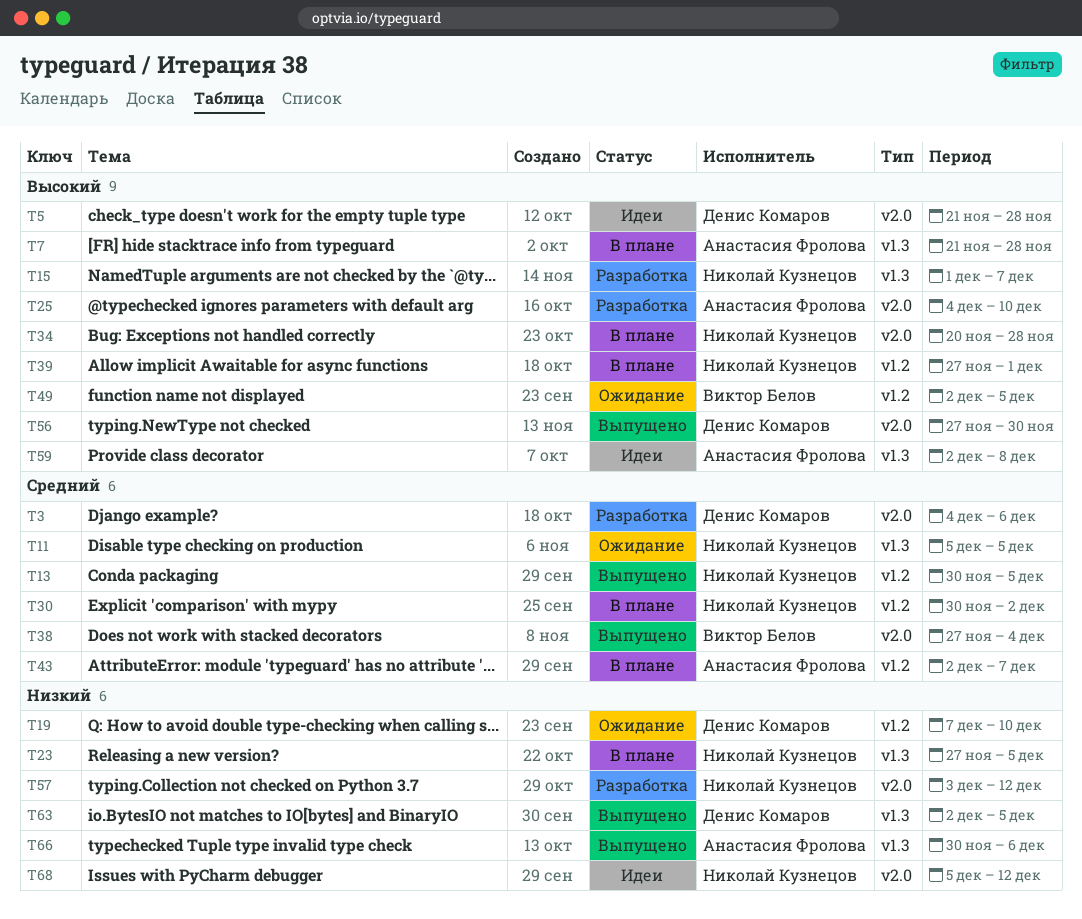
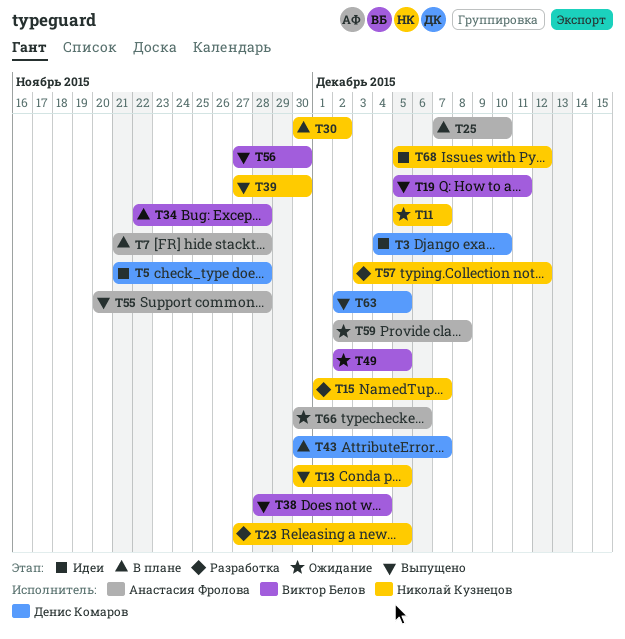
T3, status: Разработка -> Идеи
T3, due: Dec 6 -> Dec 10
T11, due: Dec 5 -> Dec 7
T19, status: Ожидание -> Выпущено
T19, owner: Денис Комаров -> Виктор Белов
T19, start: Dec 7 -> Dec 5
T19, due: Dec 10 -> Dec 11
T23, status: В плане -> Разработка
T25, status: Разработка -> В плане
T25, start: Dec 4 -> Dec 7
T34, owner: Николай Кузнецов -> Виктор Белов
T34, start: Nov 20 -> Nov 22
T38, start: Nov 27 -> Nov 28
T39, status: В плане -> Выпущено
T39, due: Dec 1 -> Nov 30
T43, owner: Анастасия Фролова -> Денис Комаров
T43, start: Dec 2 -> Nov 30
T55: none -> present
T56, owner: Денис Комаров -> Виктор Белов
T59, status: Идеи -> Ожидание
T66, status: Выпущено -> Ожидание

